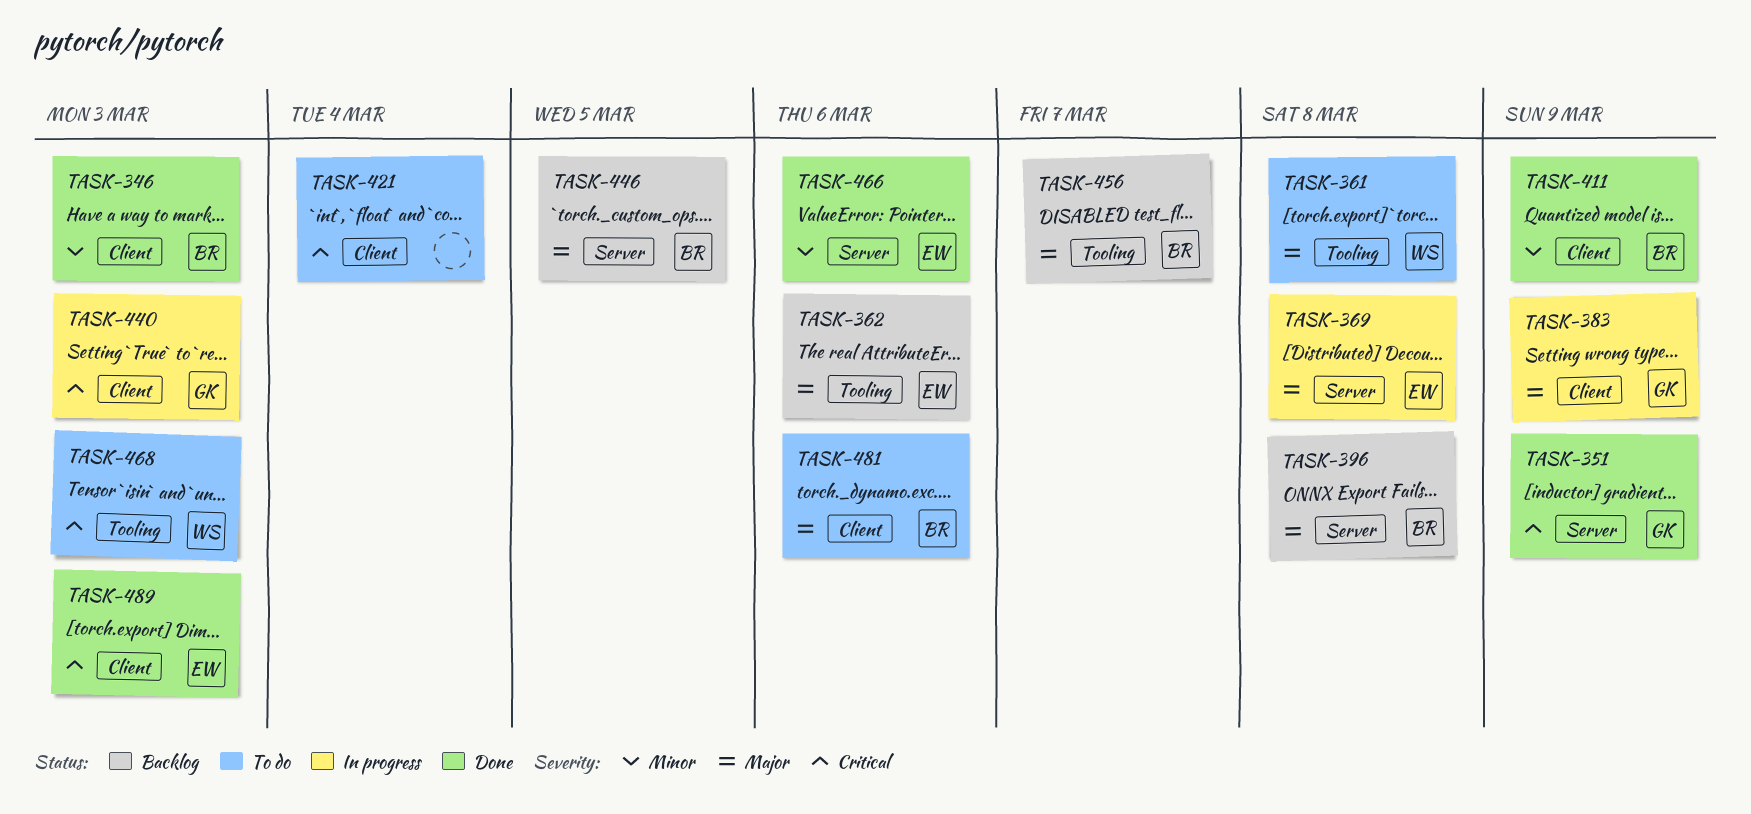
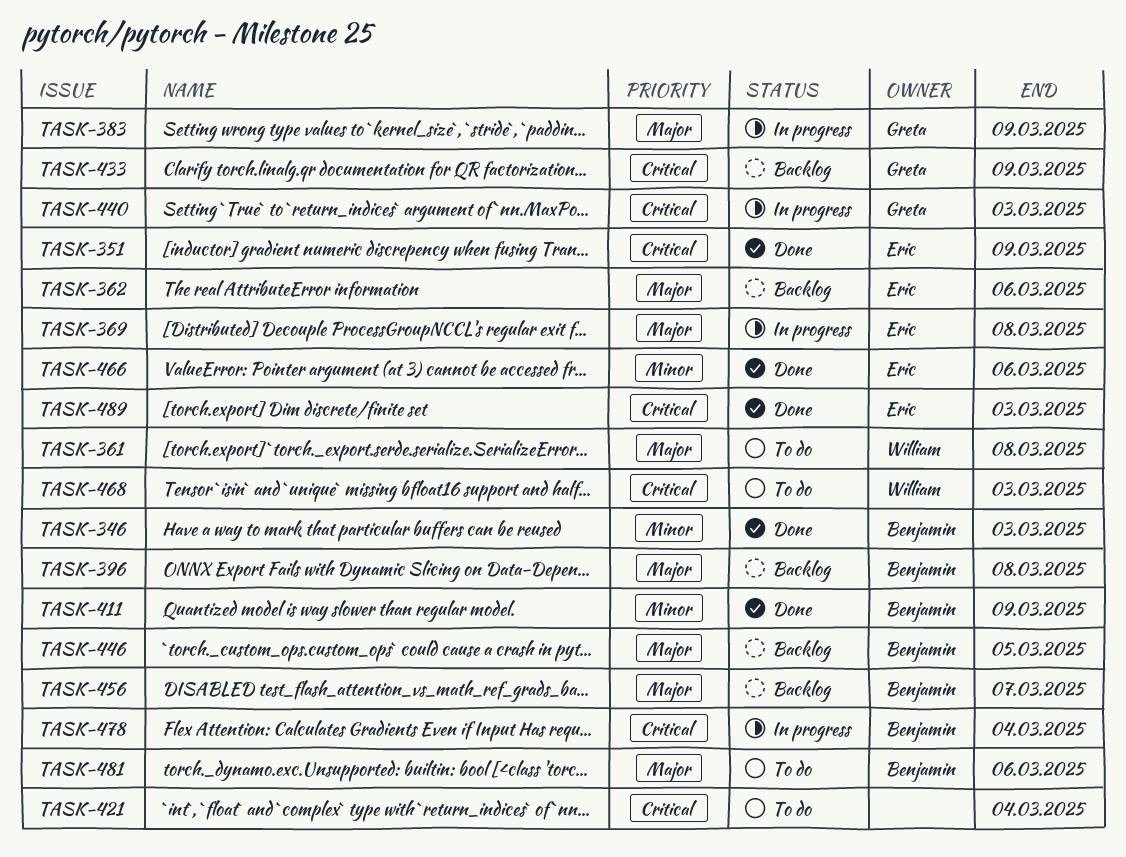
TASK-351, owner: Greta -> Eric
TASK-433: none -> present
TASK-478: none -> present

